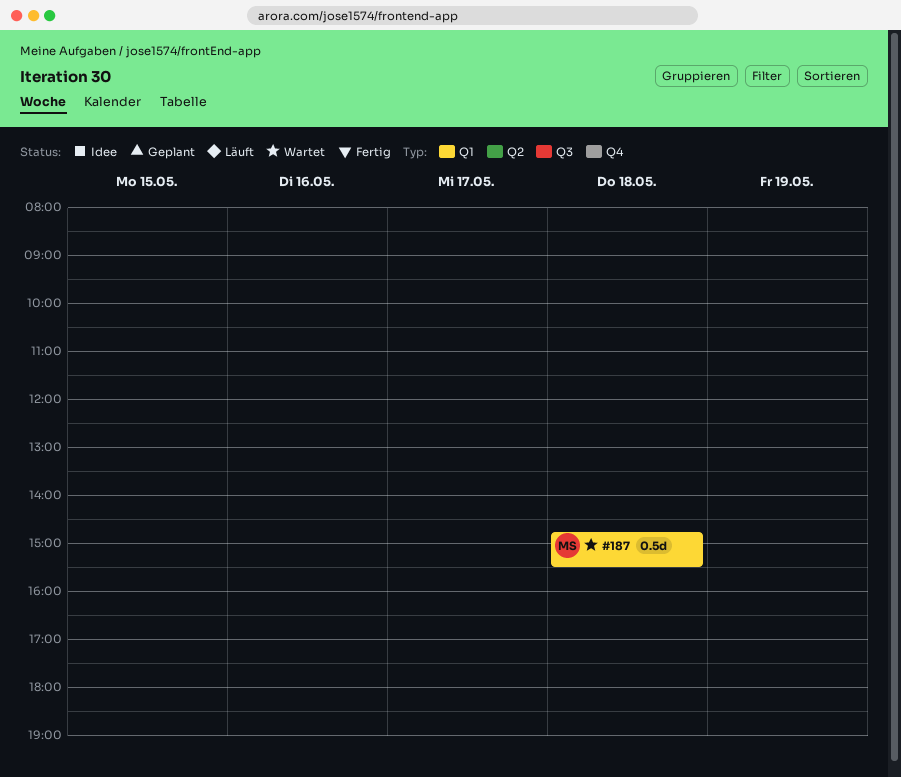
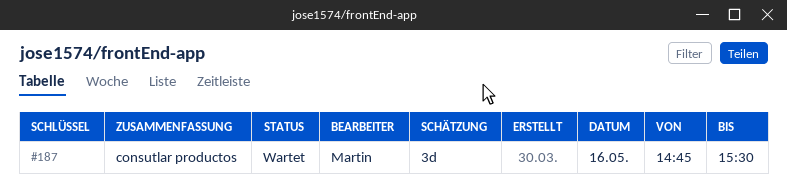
#187, estimate: 0.5d -> 3d
#187, day: May 18 -> May 16

